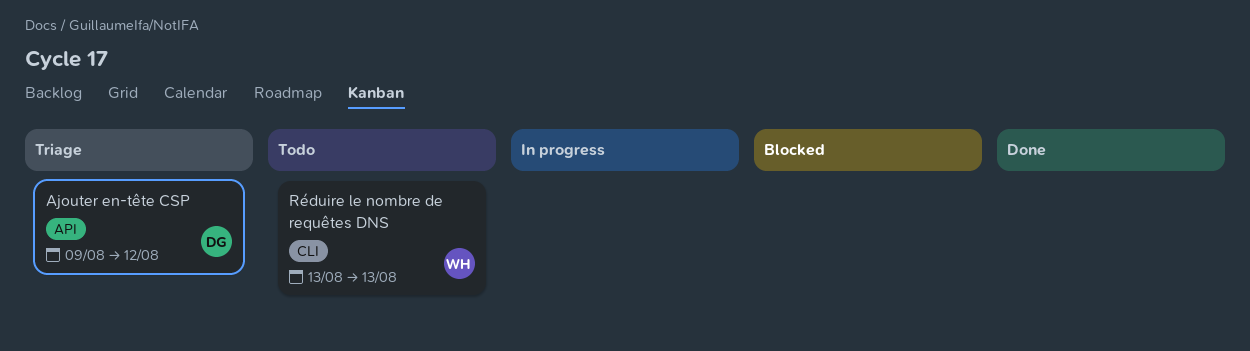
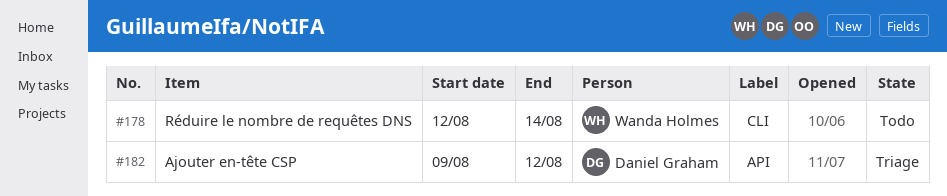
Réduire le nombre de requêtes DNS, start: Aug 13 -> Aug 12
Réduire le nombre de requêtes DNS, due: Aug 13 -> Aug 14

